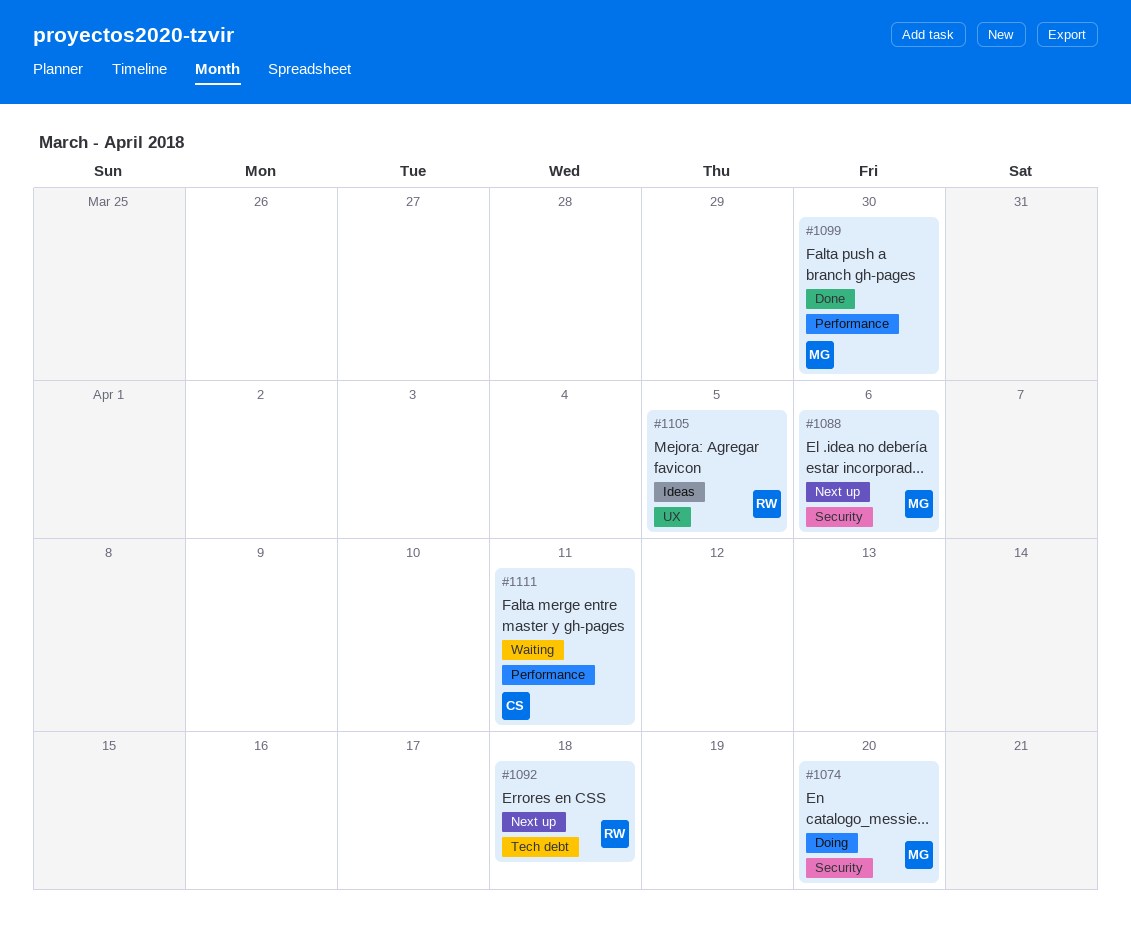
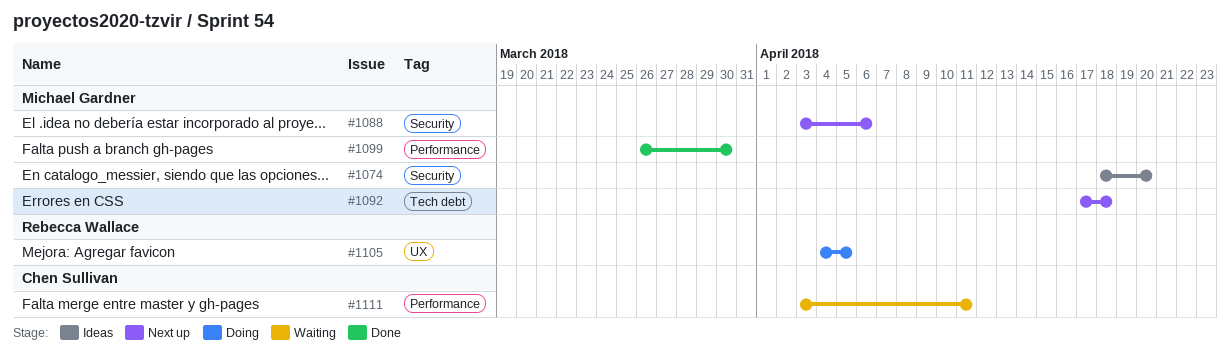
#1074, status: Doing -> Ideas
#1092, owner: Rebecca Wallace -> Michael Gardner
#1105, status: Ideas -> Doing

